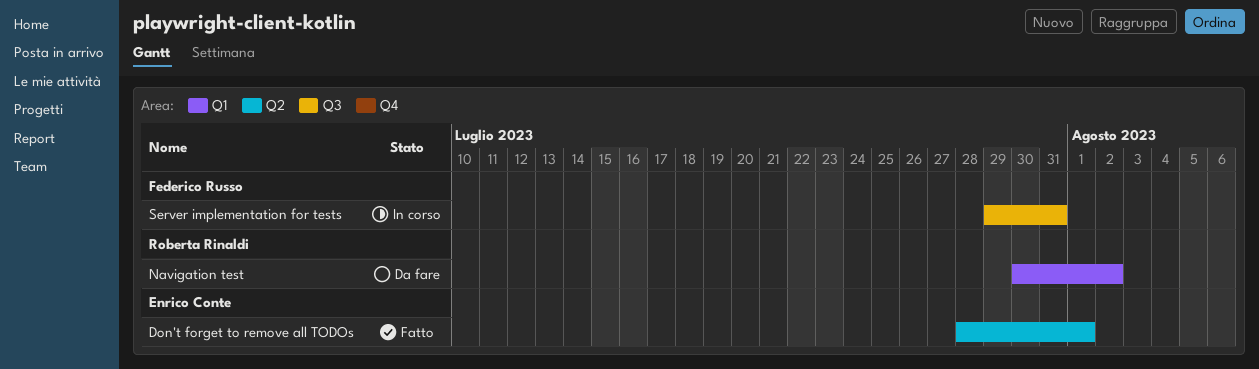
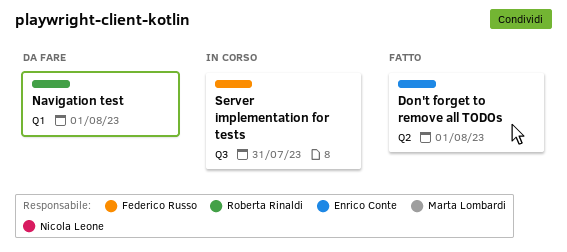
Navigation test, due: Aug 2 -> Aug 1

